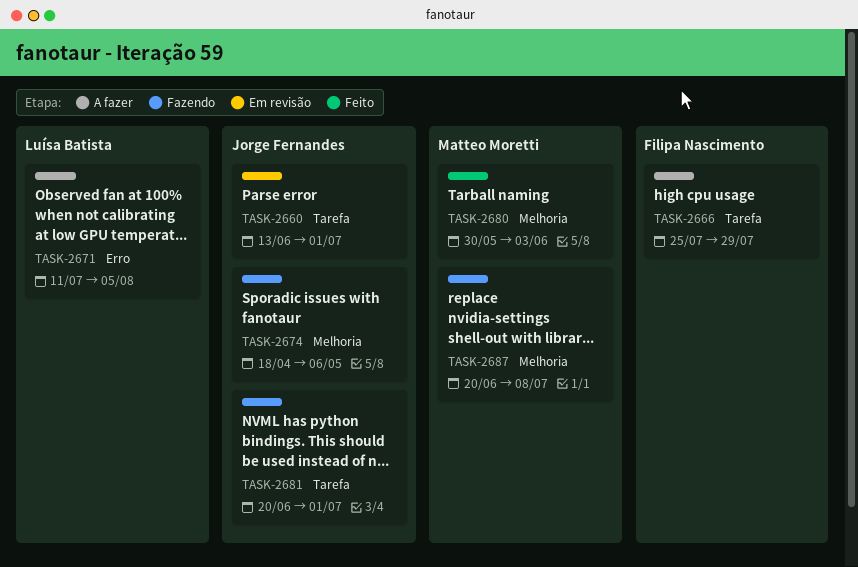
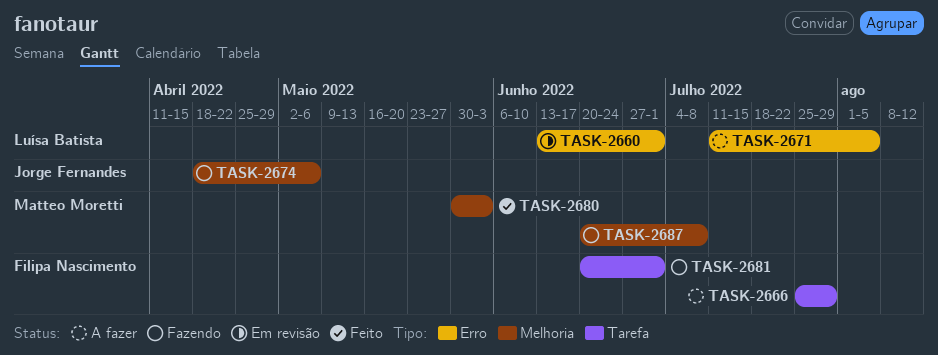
TASK-2660, owner: Jorge Fernandes -> Luísa Batista
TASK-2660, label: Tarefa -> Erro
TASK-2681, owner: Jorge Fernandes -> Filipa Nascimento

